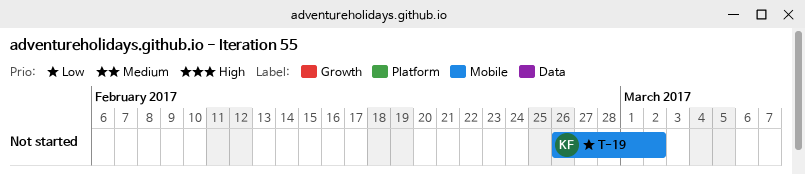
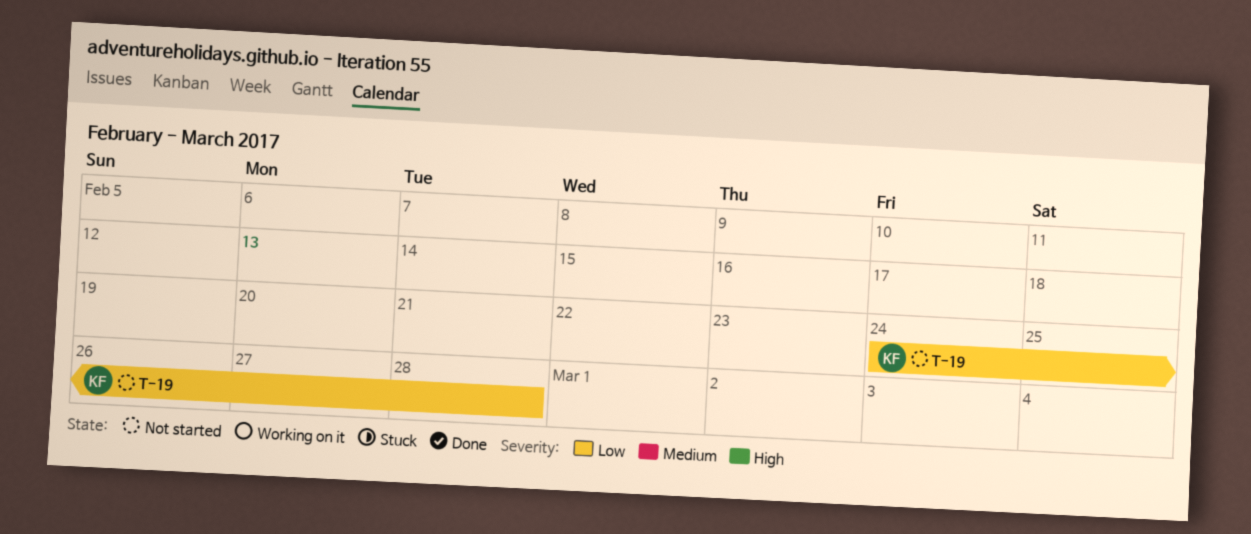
T-19, start: Feb 26 -> Feb 24
T-19, due: Mar 2 -> Feb 28

